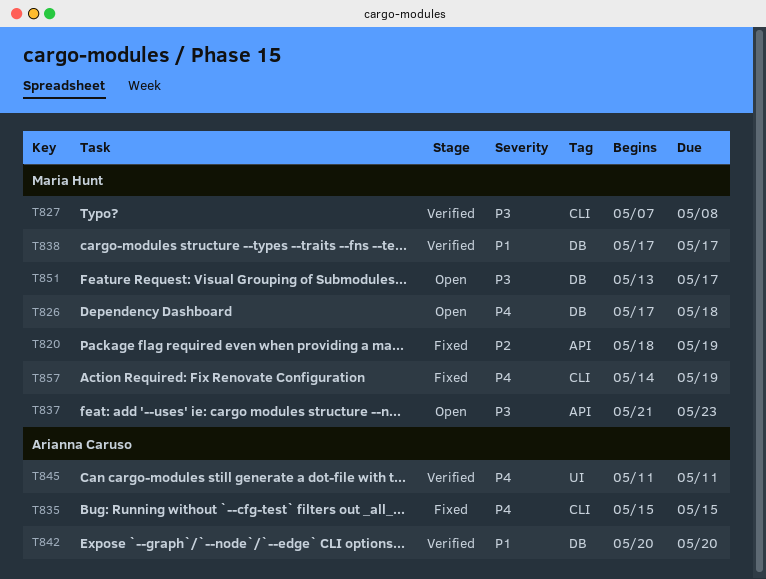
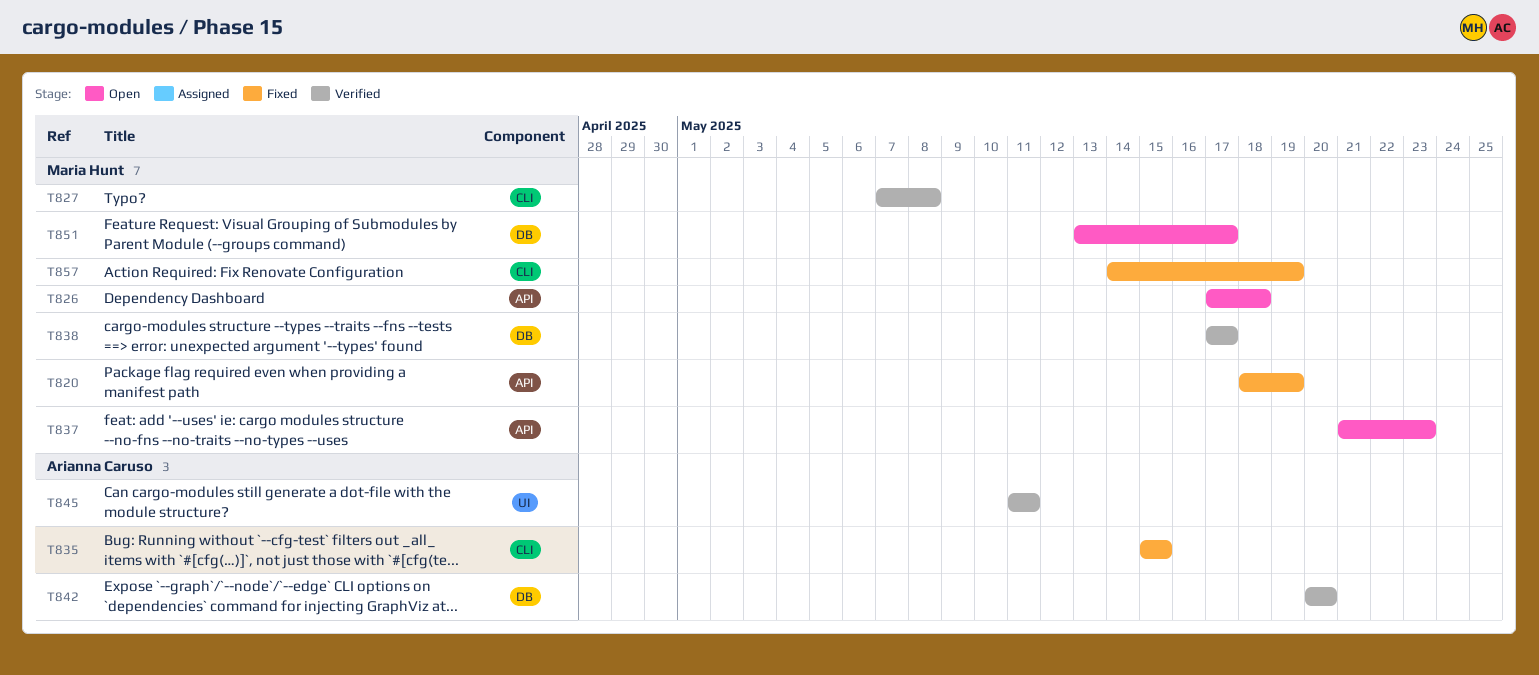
T826, label: DB -> API

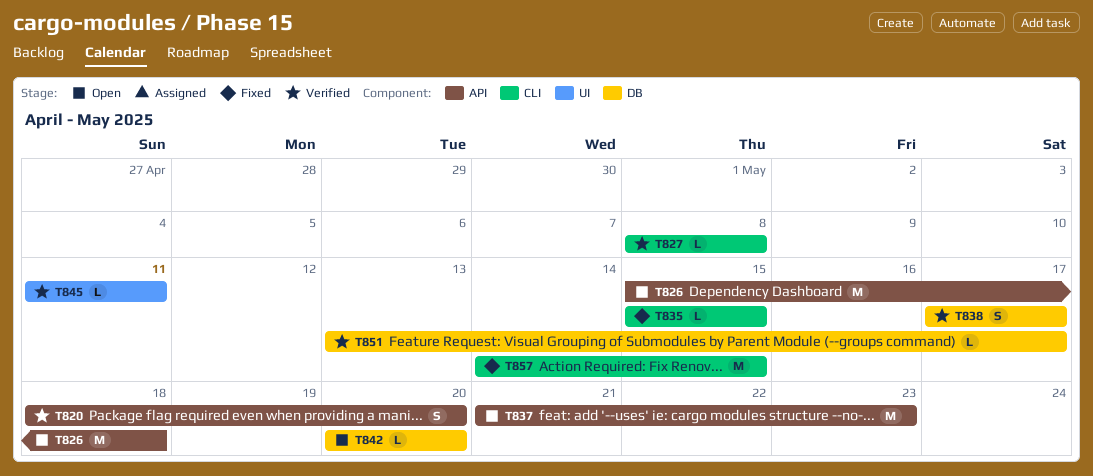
T820, status: Fixed -> Verified
T820, due: May 19 -> May 20
T826, start: May 17 -> May 15
T827, start: May 7 -> May 8
T842, status: Verified -> Open
T851, status: Open -> Verified
T857, due: May 19 -> May 15

